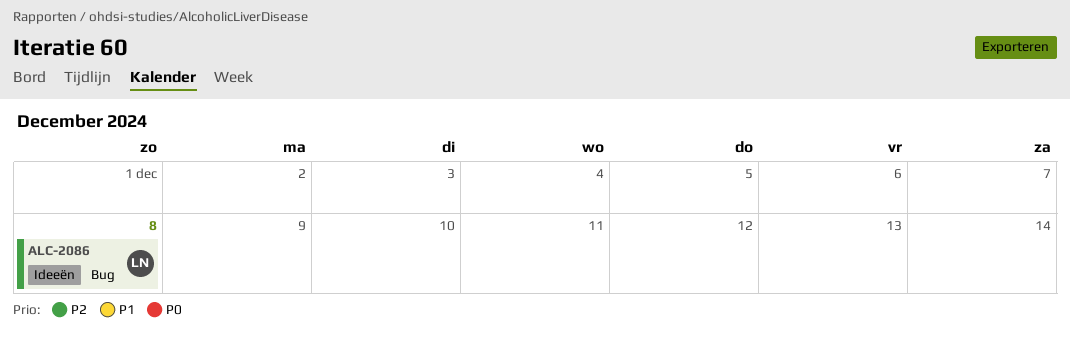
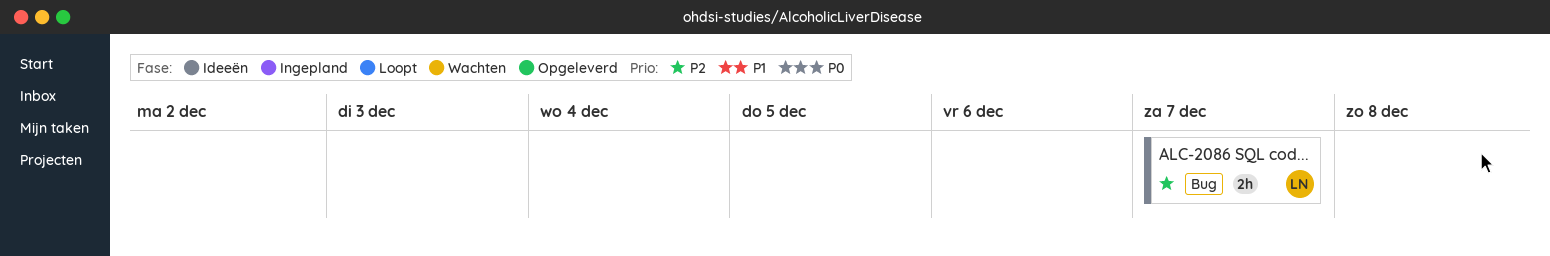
ALC-2086, due: Dec 8 -> Dec 7

